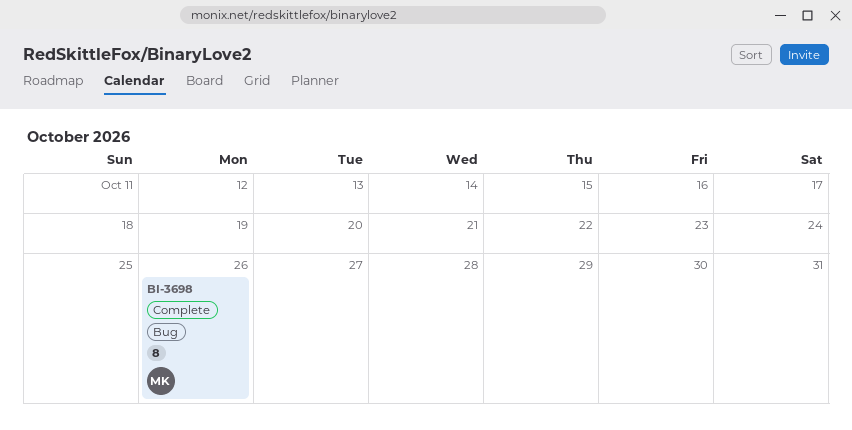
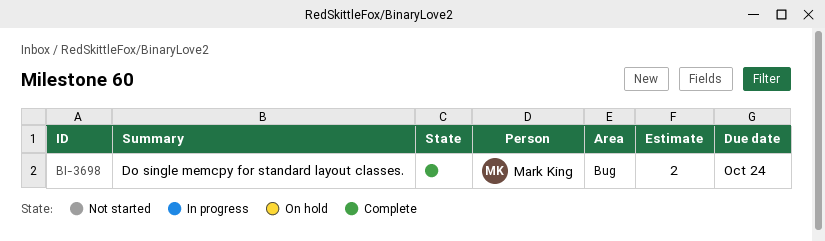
BI-3698, estimate: 8 -> 2
BI-3698, due: Oct 26 -> Oct 24

